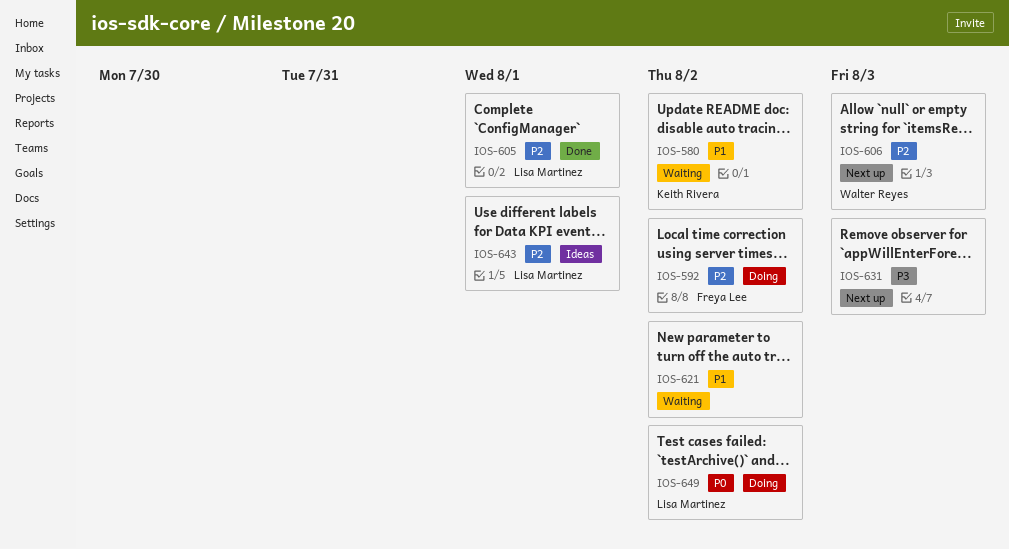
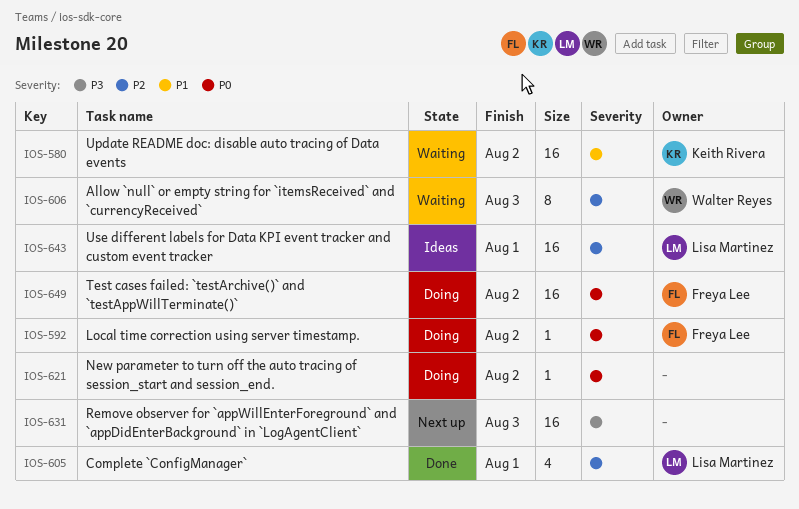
IOS-592, priority: P2 -> P0
IOS-606, status: Next up -> Waiting
IOS-621, status: Waiting -> Doing
IOS-621, priority: P1 -> P0
IOS-649, owner: Lisa Martinez -> Freya Lee

